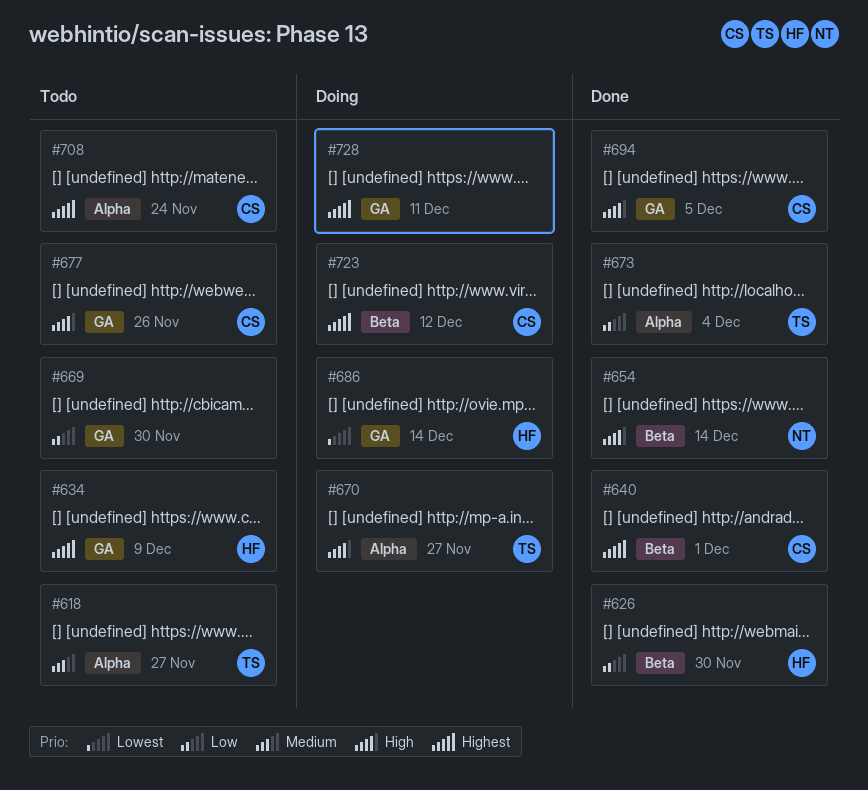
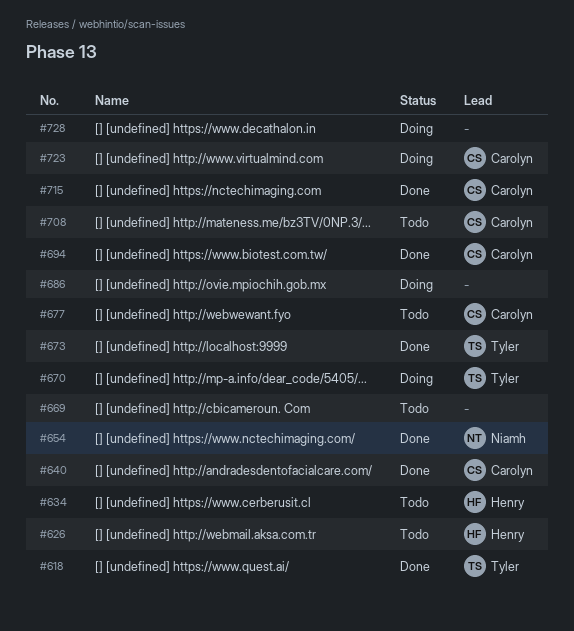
#618, status: Todo -> Done
#626, status: Done -> Todo
#686, owner: Henry -> none
#715: none -> present

